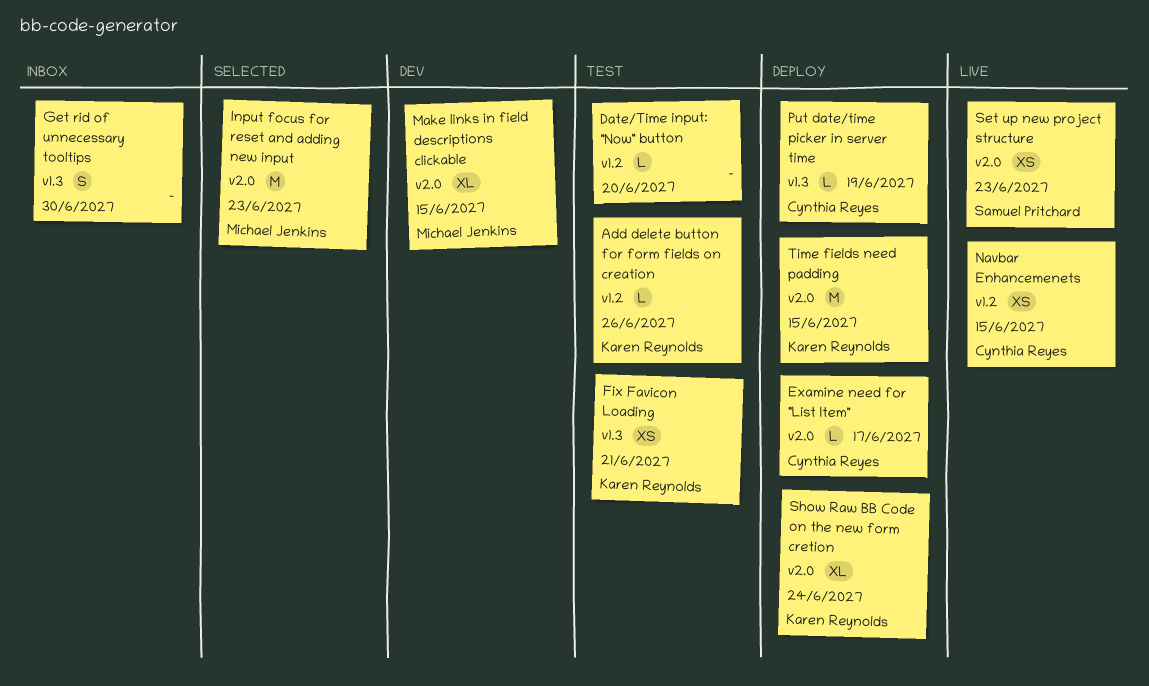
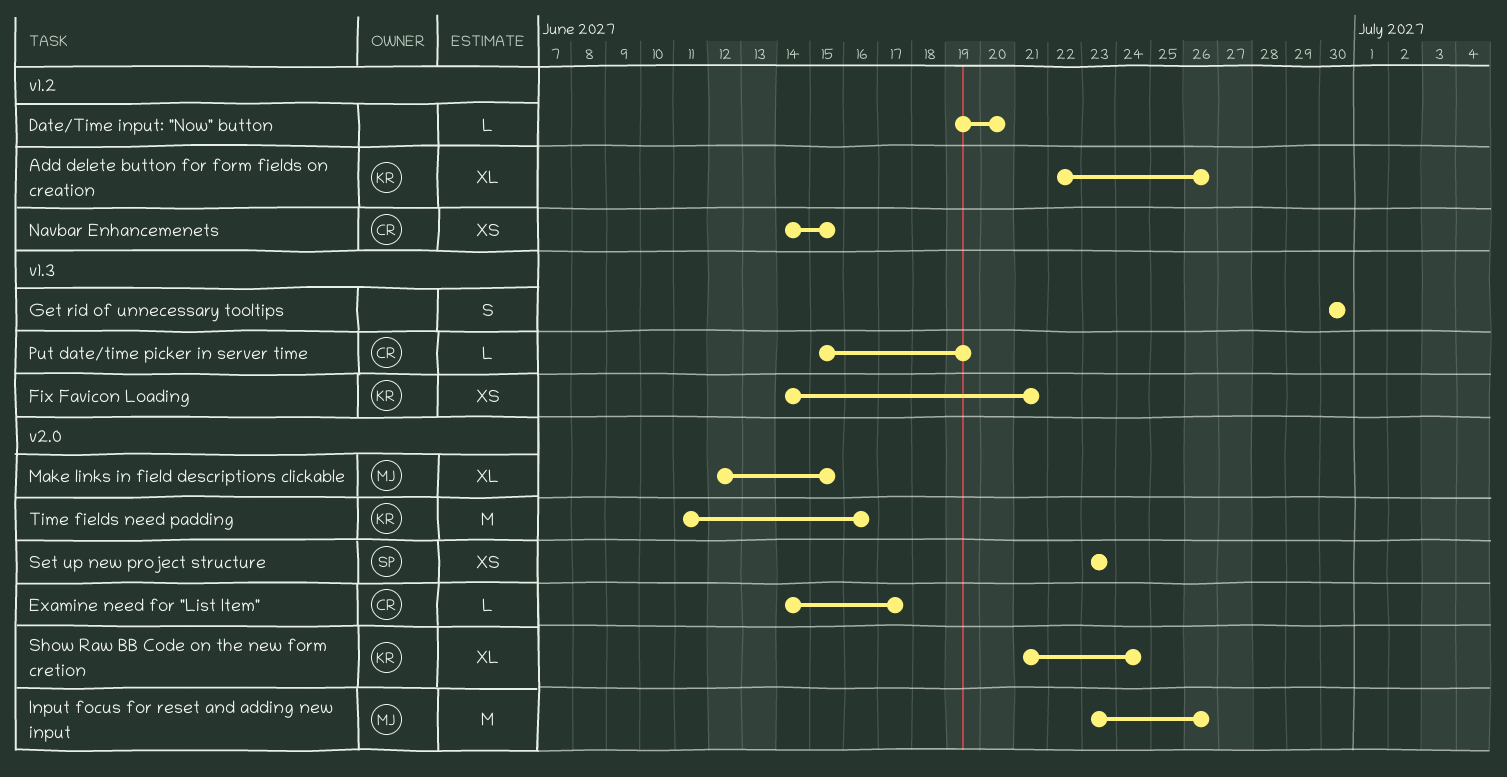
Add delete button for form fields on creation, estimate: L -> XL
Input focus for reset and adding new input, due: Jun 23 -> Jun 26
Time fields need padding, due: Jun 15 -> Jun 16

